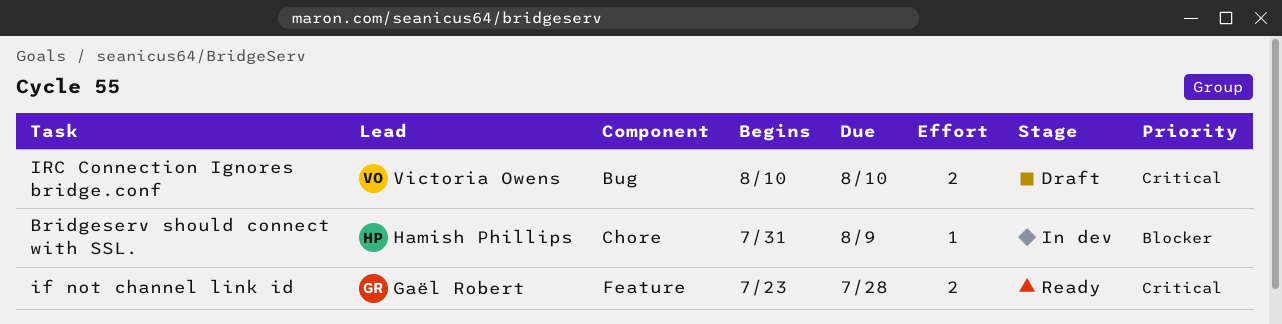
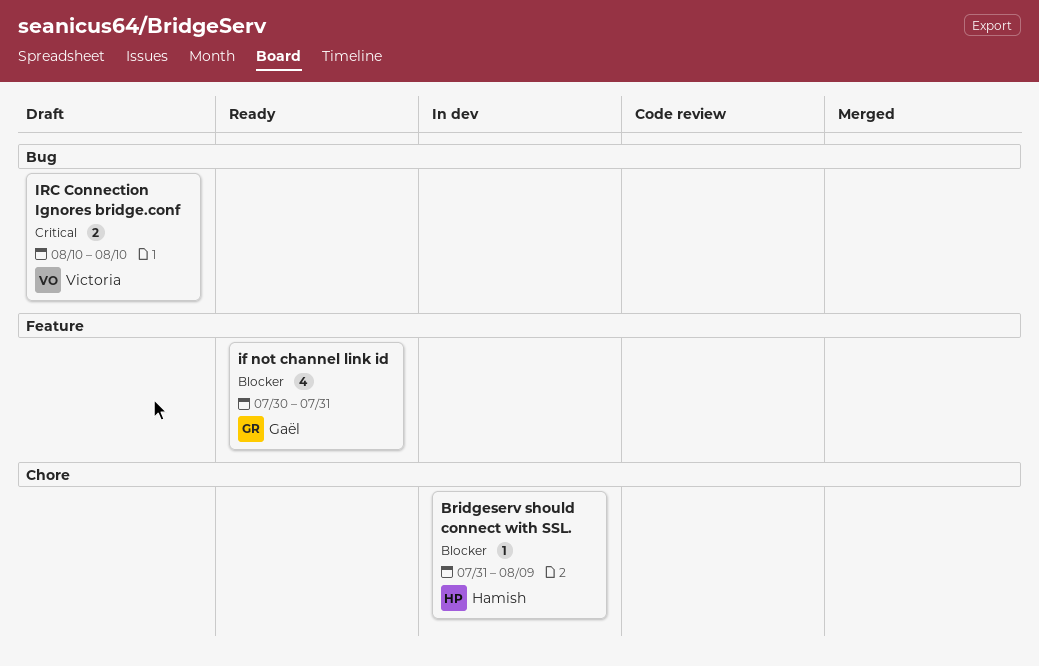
if not channel link id, priority: Critical -> Blocker
if not channel link id, estimate: 2 -> 4
if not channel link id, start: Jul 23 -> Jul 30
if not channel link id, due: Jul 28 -> Jul 31

